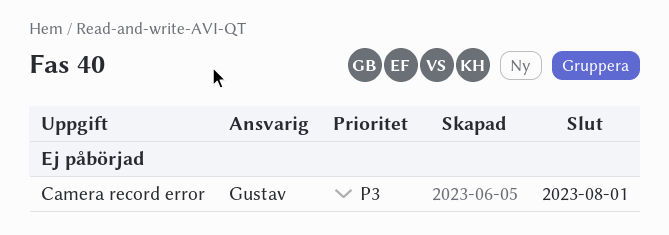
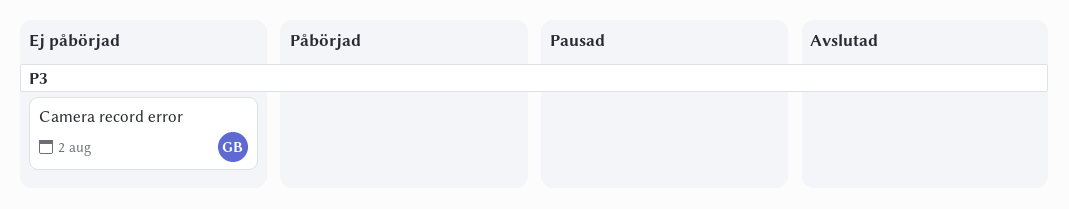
Camera record error, due: Aug 1 -> Aug 2

